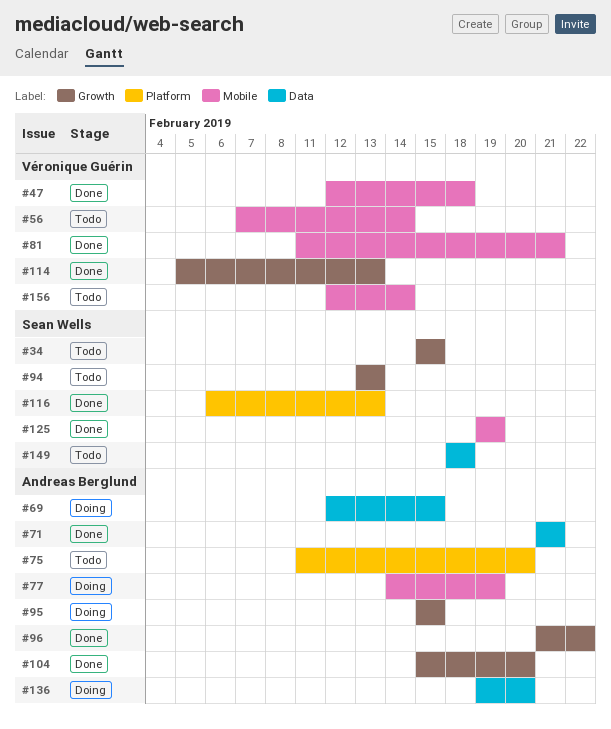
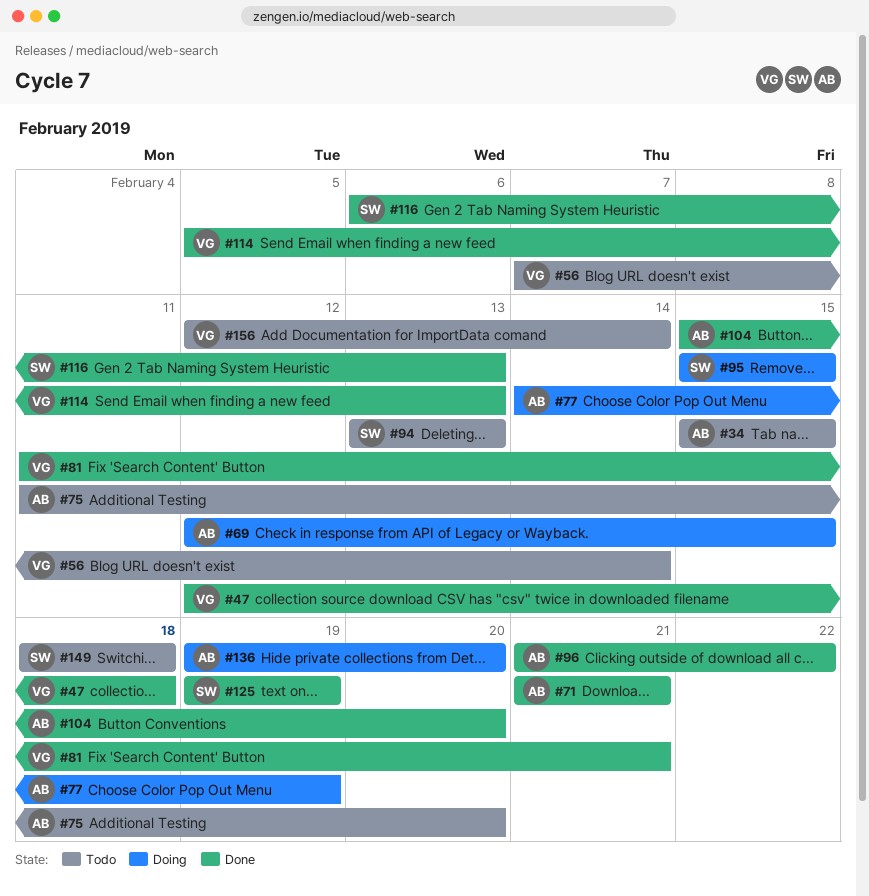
#34, owner: Sean Wells -> Andreas Berglund
#95, owner: Andreas Berglund -> Sean Wells

